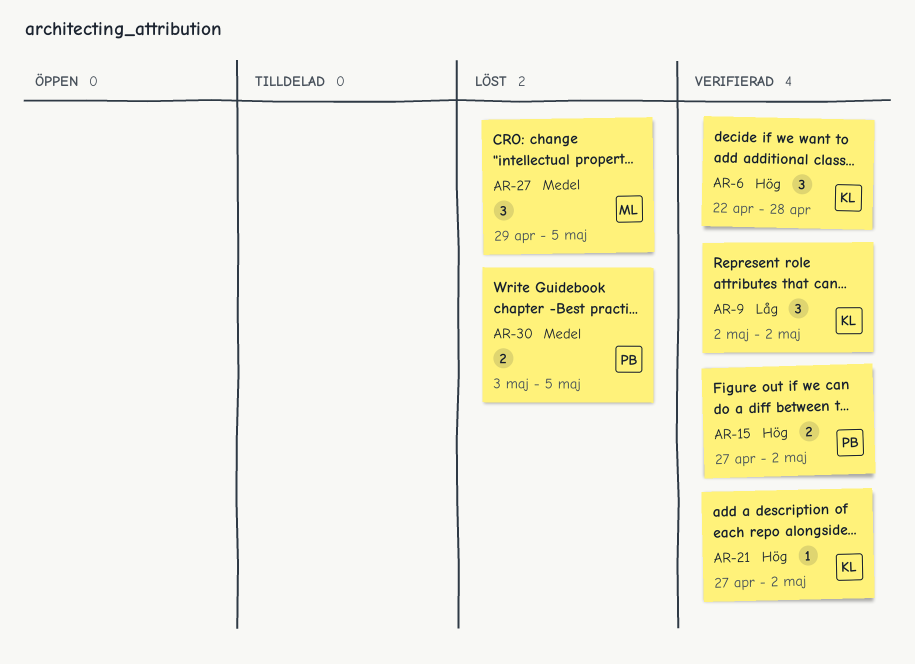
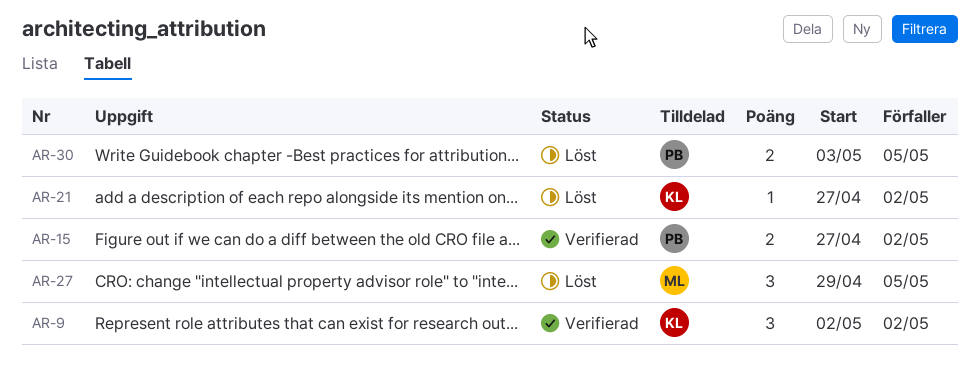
AR-6: present -> none
AR-21, status: Verifierad -> Löst

